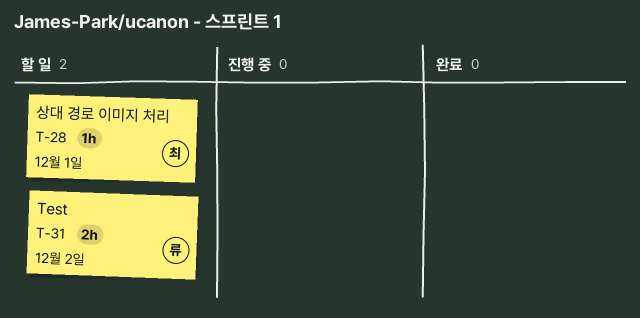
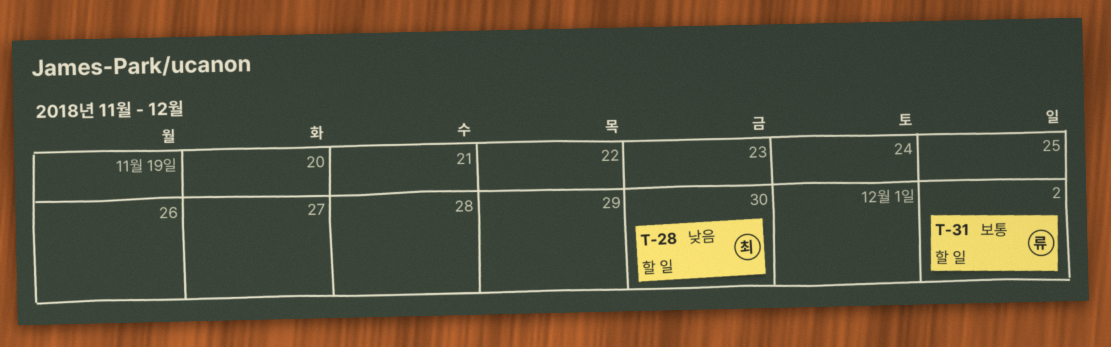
T-28, due: Dec 1 -> Nov 30

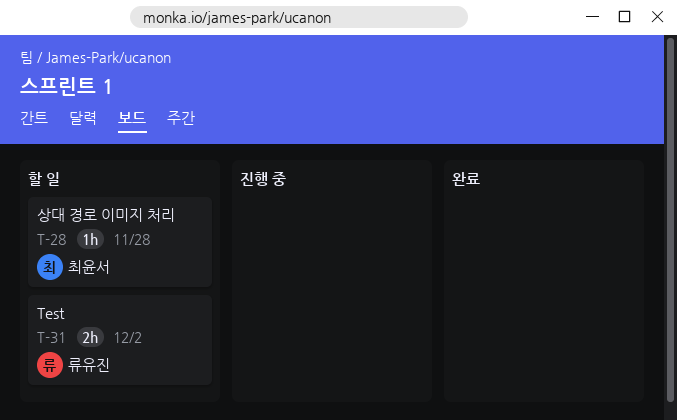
T-28, due: Nov 30 -> Nov 28

